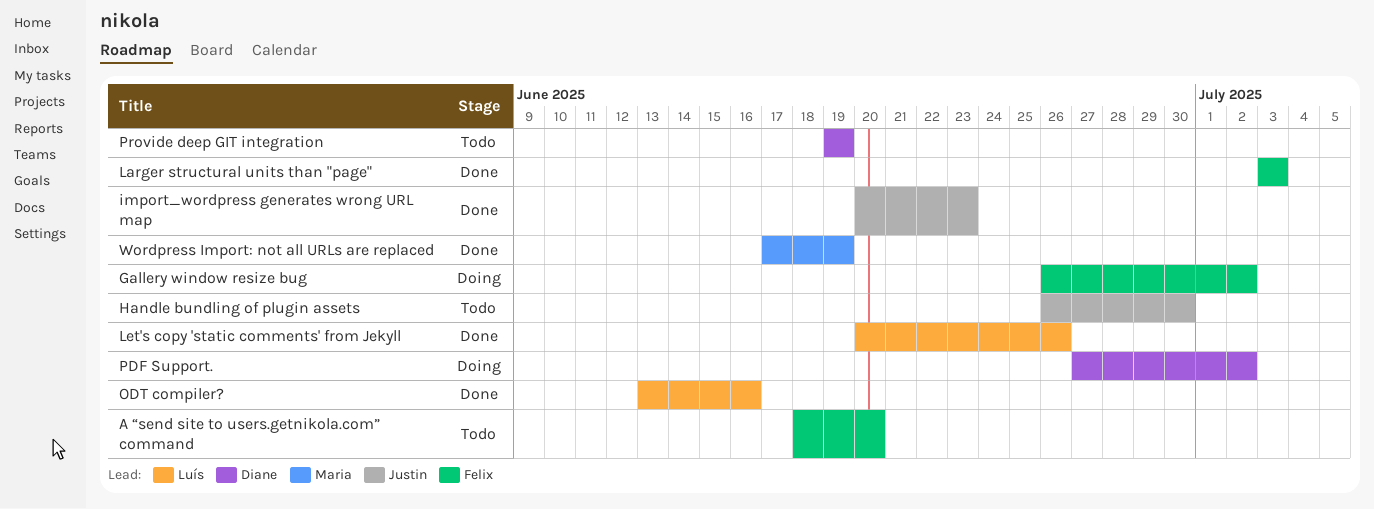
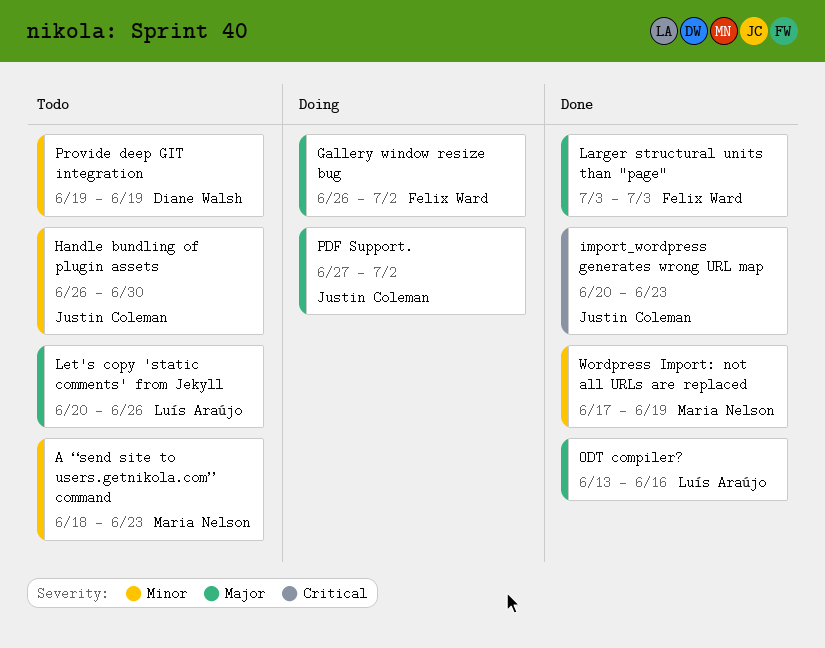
A “send site to users.getnikola.com” command, owner: Felix Ward -> Maria Nelson
A “send site to users.getnikola.com” command, due: Jun 20 -> Jun 23
Let's copy 'static comments' from Jekyll, status: Done -> Todo
PDF Support., owner: Diane Walsh -> Justin Coleman

